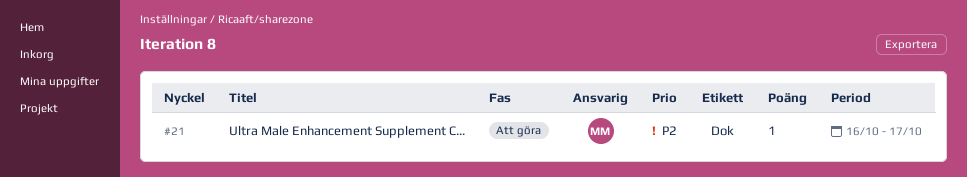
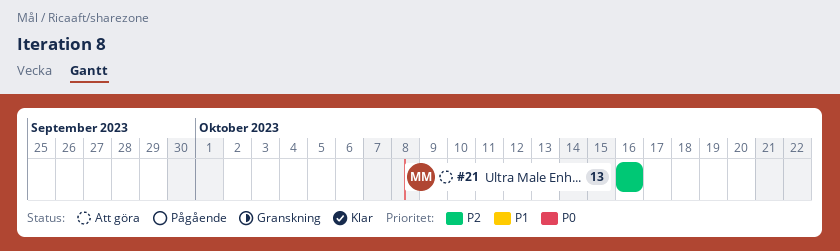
#21, estimate: 1 -> 13
#21, due: Oct 17 -> Oct 16

